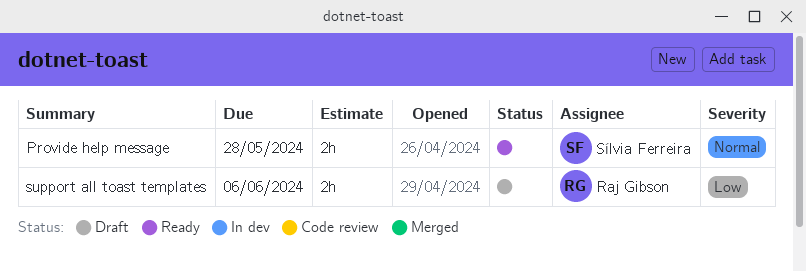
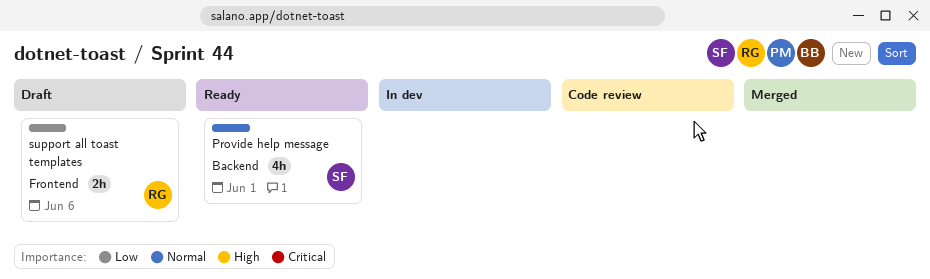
Provide help message, estimate: 2h -> 4h
Provide help message, due: May 28 -> Jun 1

